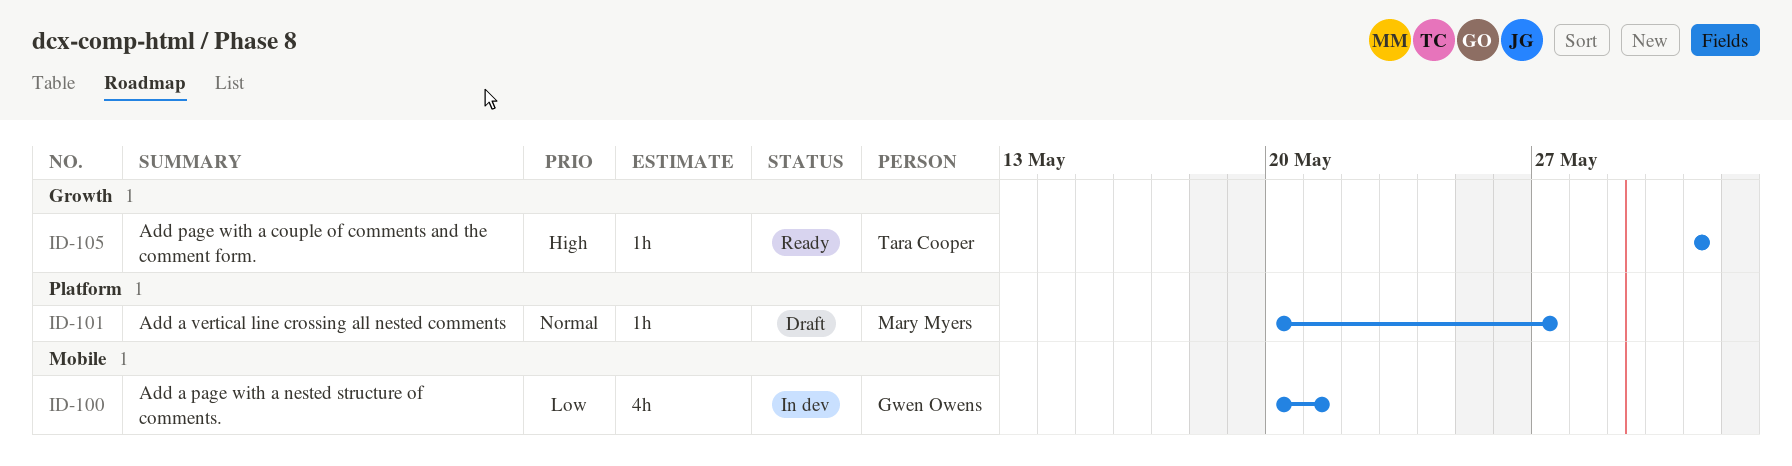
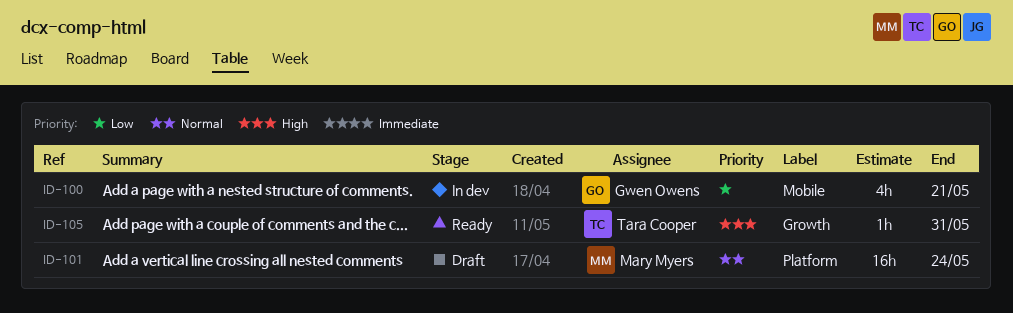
ID-101, estimate: 1h -> 16h
ID-101, due: May 27 -> May 24

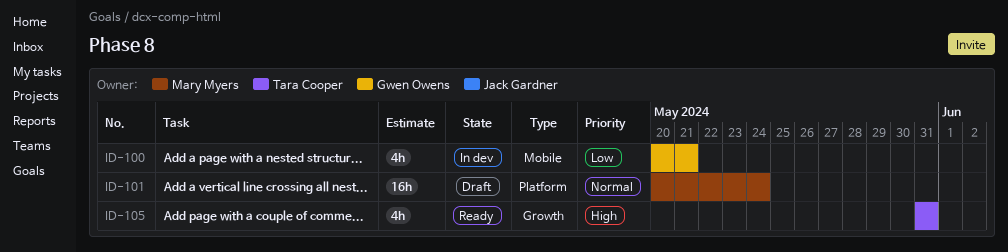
ID-105, estimate: 1h -> 4h

